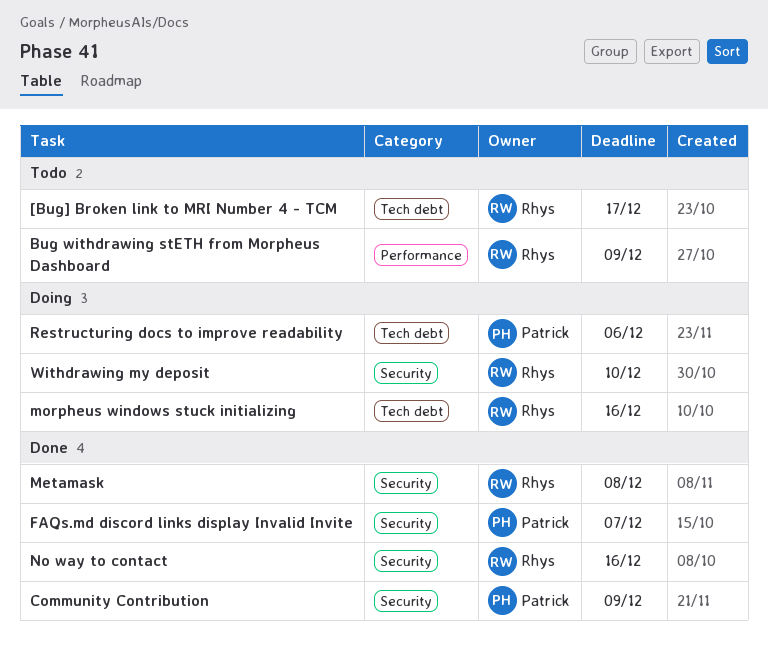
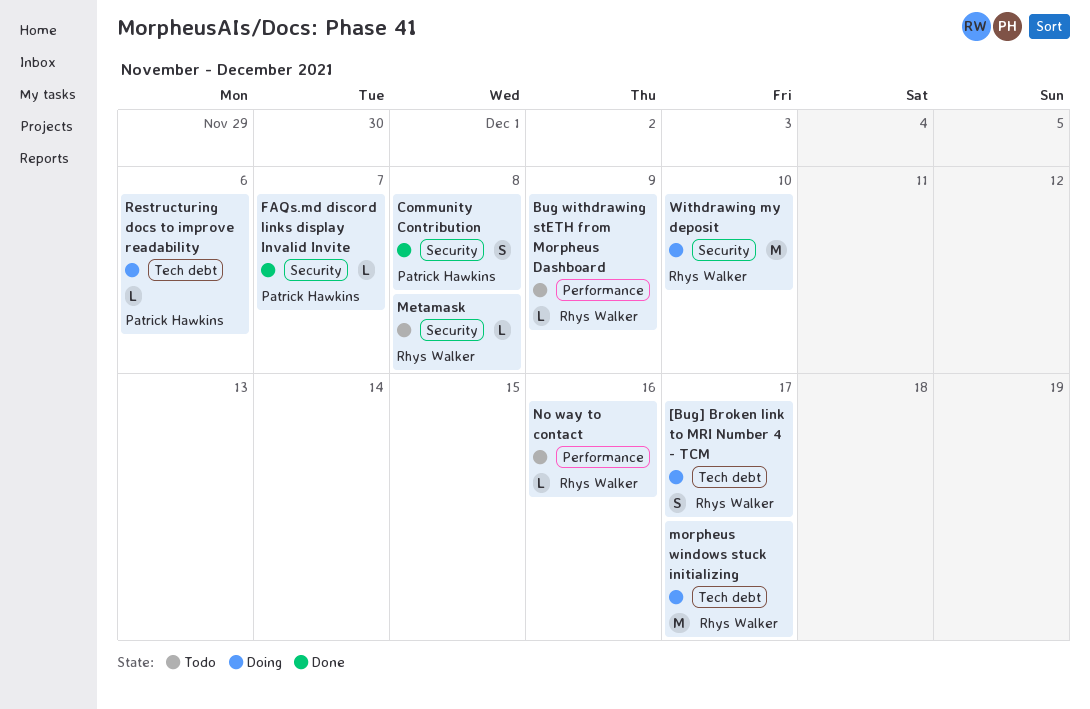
[Bug] Broken link to MRI Number 4 - TCM, status: Todo -> Doing
Community Contribution, due: Dec 9 -> Dec 8
Metamask, status: Done -> Todo
morpheus windows stuck initializing, due: Dec 16 -> Dec 17
No way to contact, status: Done -> Todo
No way to contact, label: Security -> Performance

